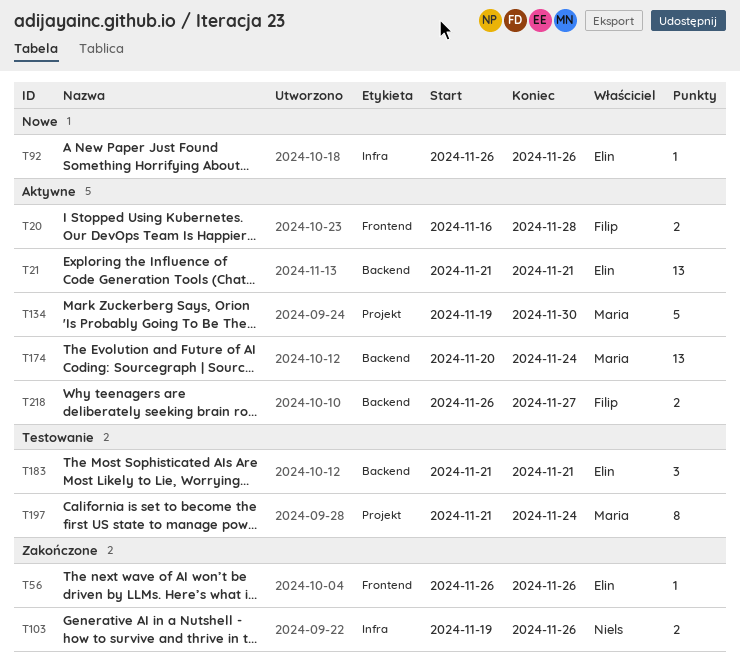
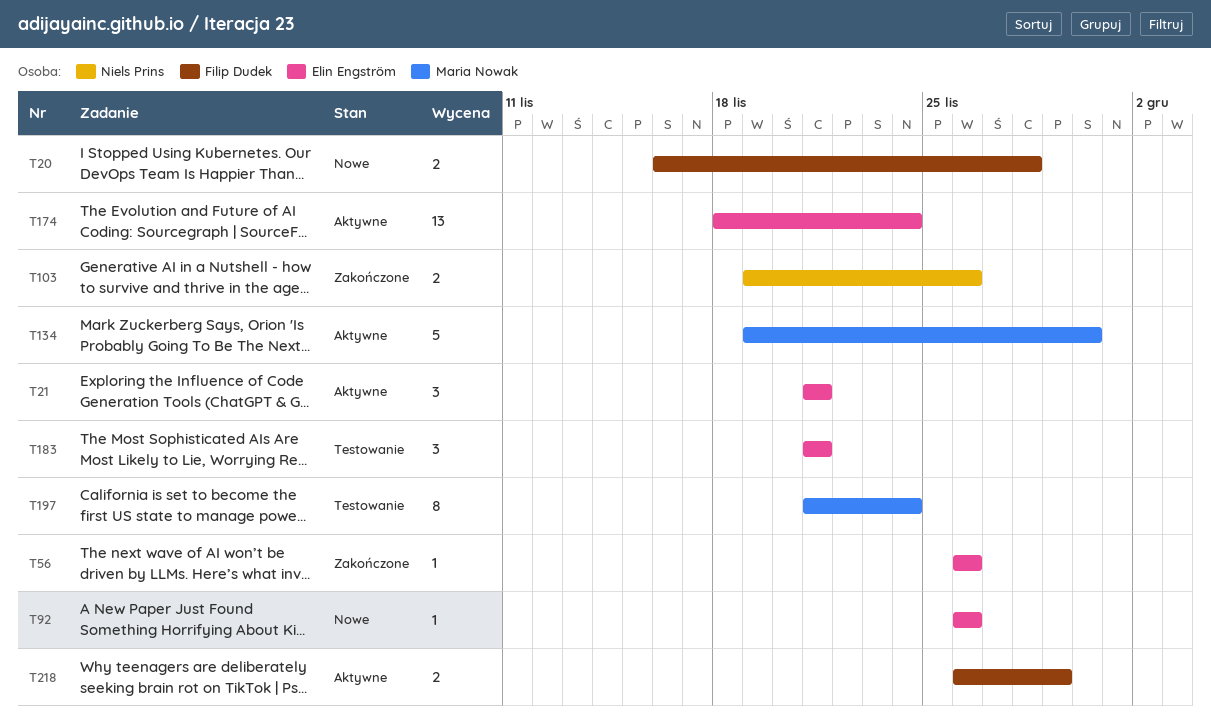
T20, status: Aktywne -> Nowe
T21, estimate: 13 -> 3
T174, owner: Maria Nowak -> Elin Engström
T174, start: Nov 20 -> Nov 18
T218, due: Nov 27 -> Nov 29

